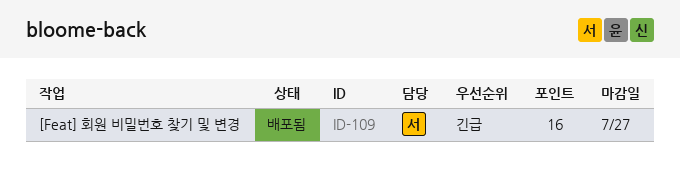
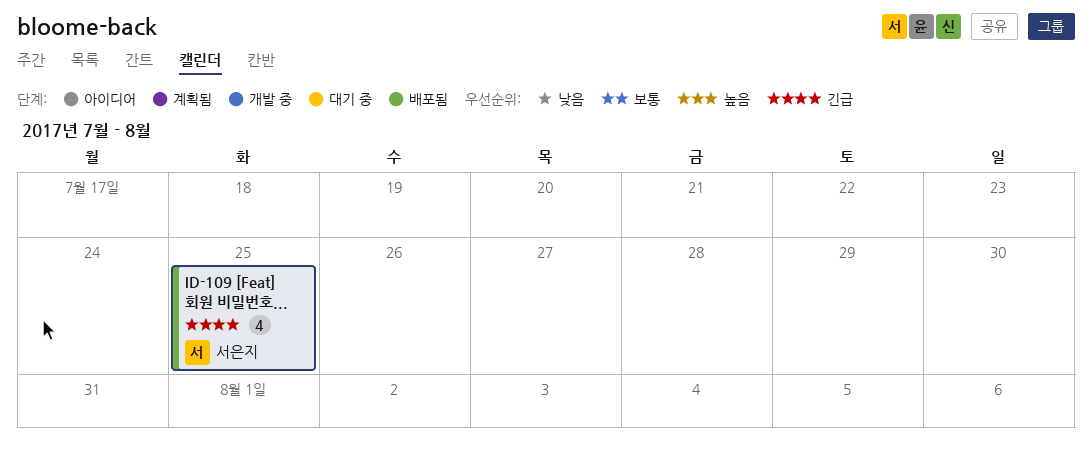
ID-109, estimate: 16 -> 4
ID-109, due: Jul 27 -> Jul 25

